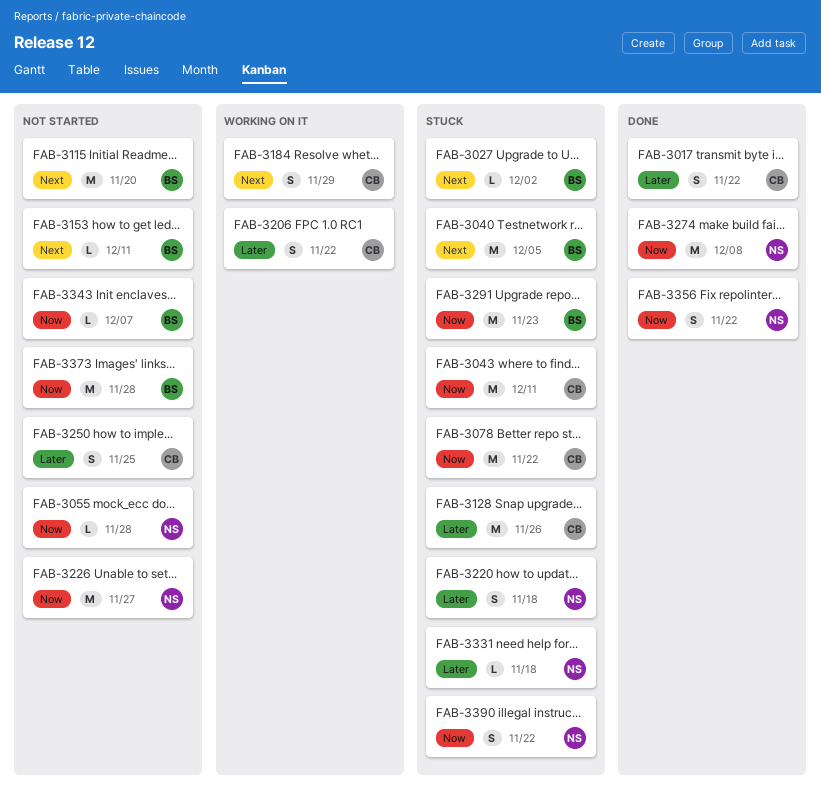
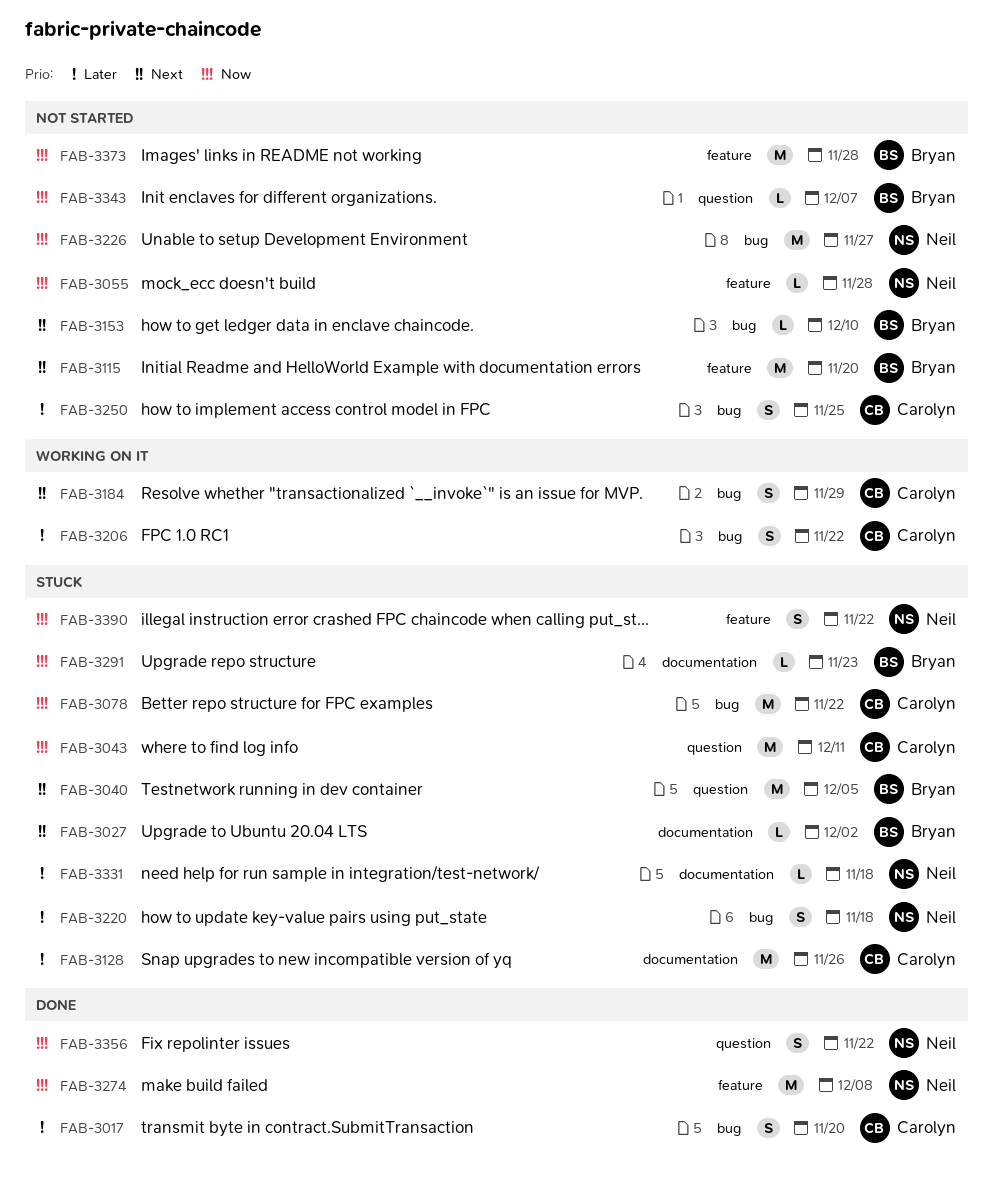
FAB-3017, due: Nov 22 -> Nov 20
FAB-3153, due: Dec 11 -> Dec 10
FAB-3291, estimate: M -> L

